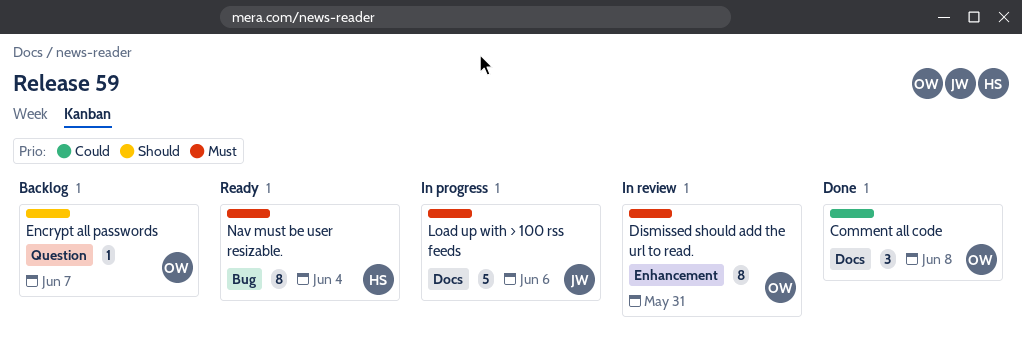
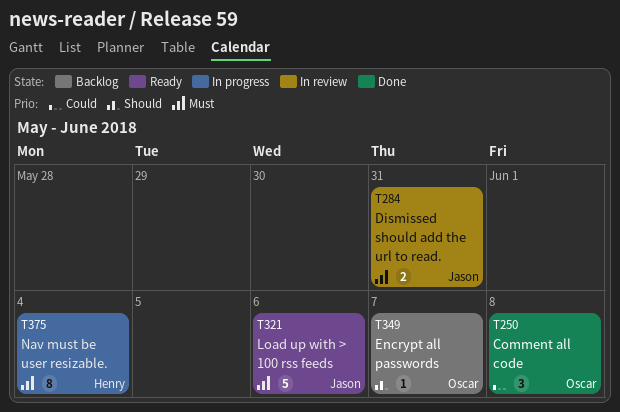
Dismissed should add the url to read., owner: Oscar -> Jason
Dismissed should add the url to read., estimate: 8 -> 2
Load up with > 100 rss feeds, status: In progress -> Ready
Nav must be user resizable., status: Ready -> In progress

